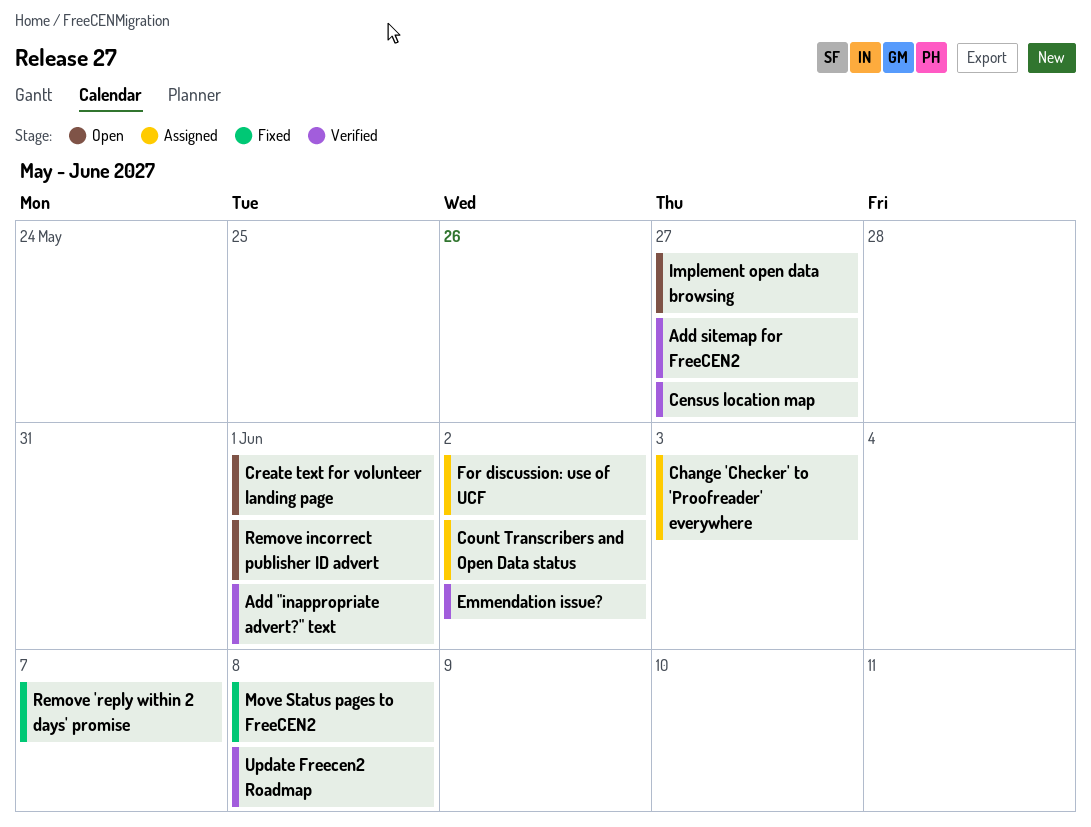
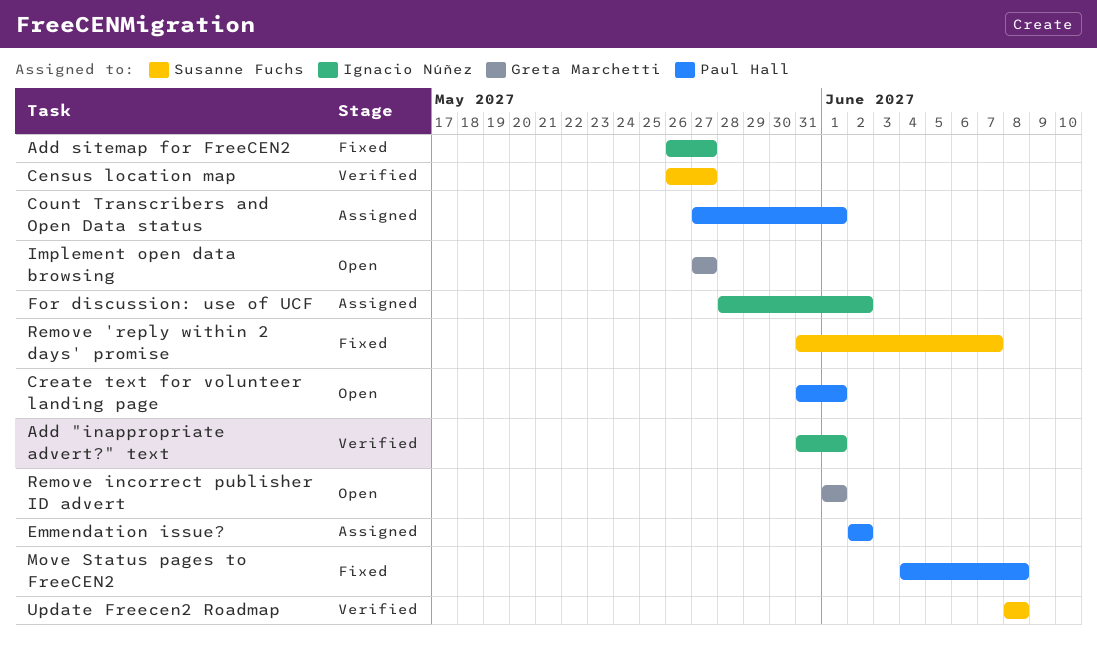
Add sitemap for FreeCEN2, status: Verified -> Fixed
Change 'Checker' to 'Proofreader' everywhere: present -> none
Count Transcribers and Open Data status, due: Jun 2 -> Jun 1
Emmendation issue?, status: Verified -> Assigned

